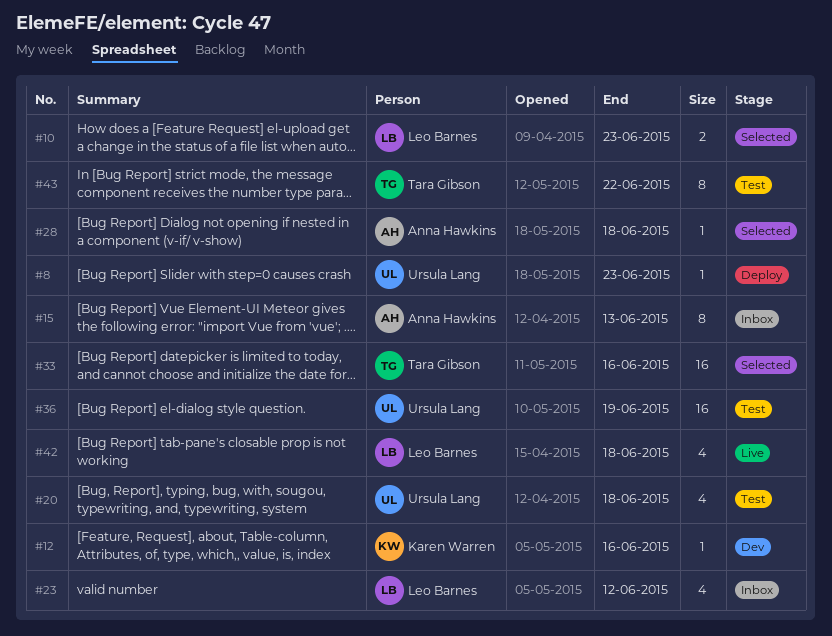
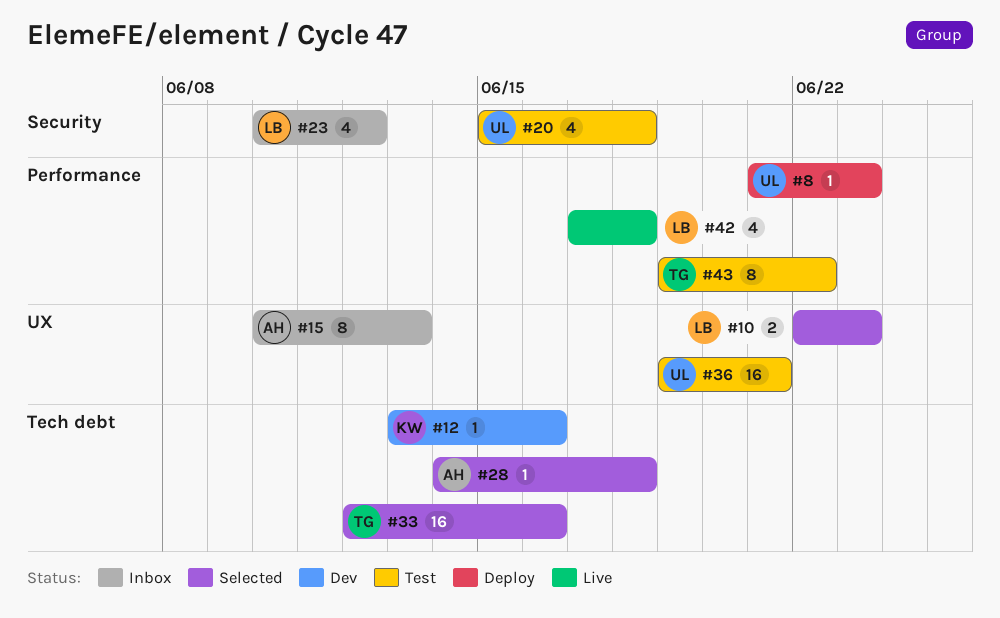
#36, due: Jun 19 -> Jun 21

